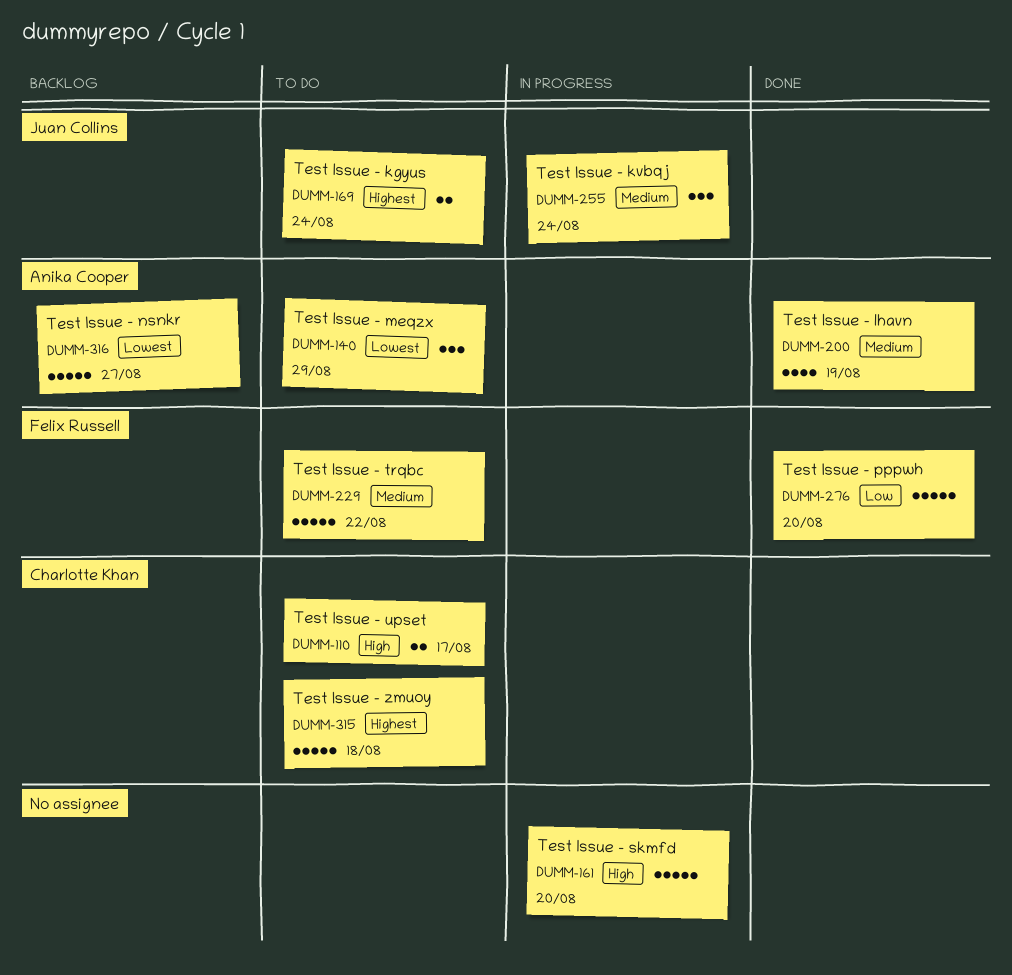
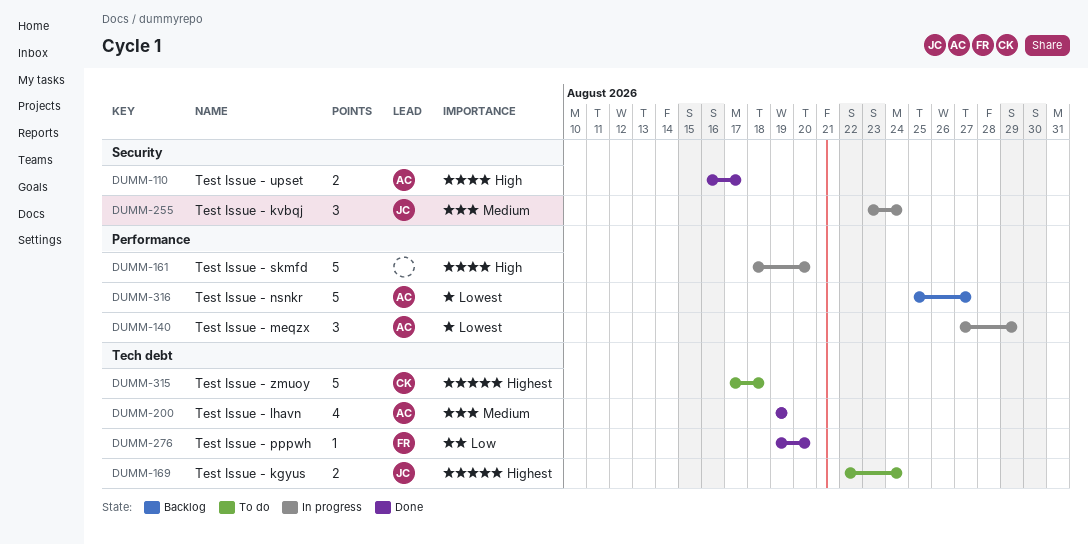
DUMM-110, status: To do -> Done
DUMM-110, owner: Charlotte Khan -> Anika Cooper
DUMM-140, status: To do -> In progress
DUMM-229: present -> none
DUMM-276, estimate: 5 -> 1

